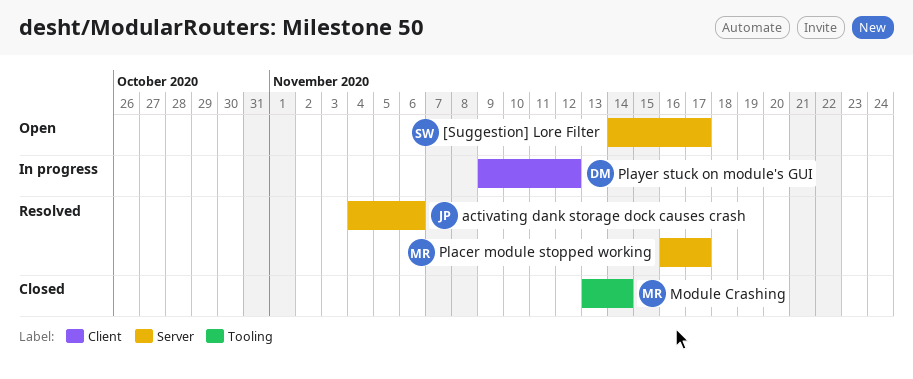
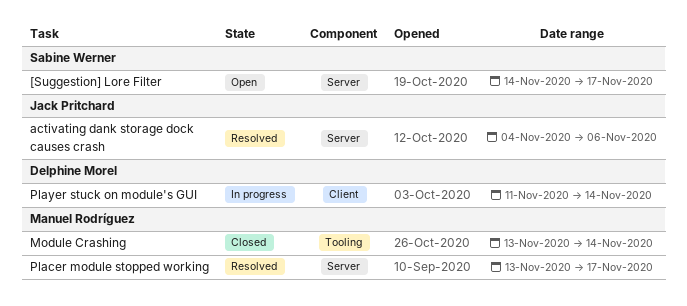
Placer module stopped working, start: Nov 16 -> Nov 13
Player stuck on module's GUI, start: Nov 9 -> Nov 11
Player stuck on module's GUI, due: Nov 12 -> Nov 14

